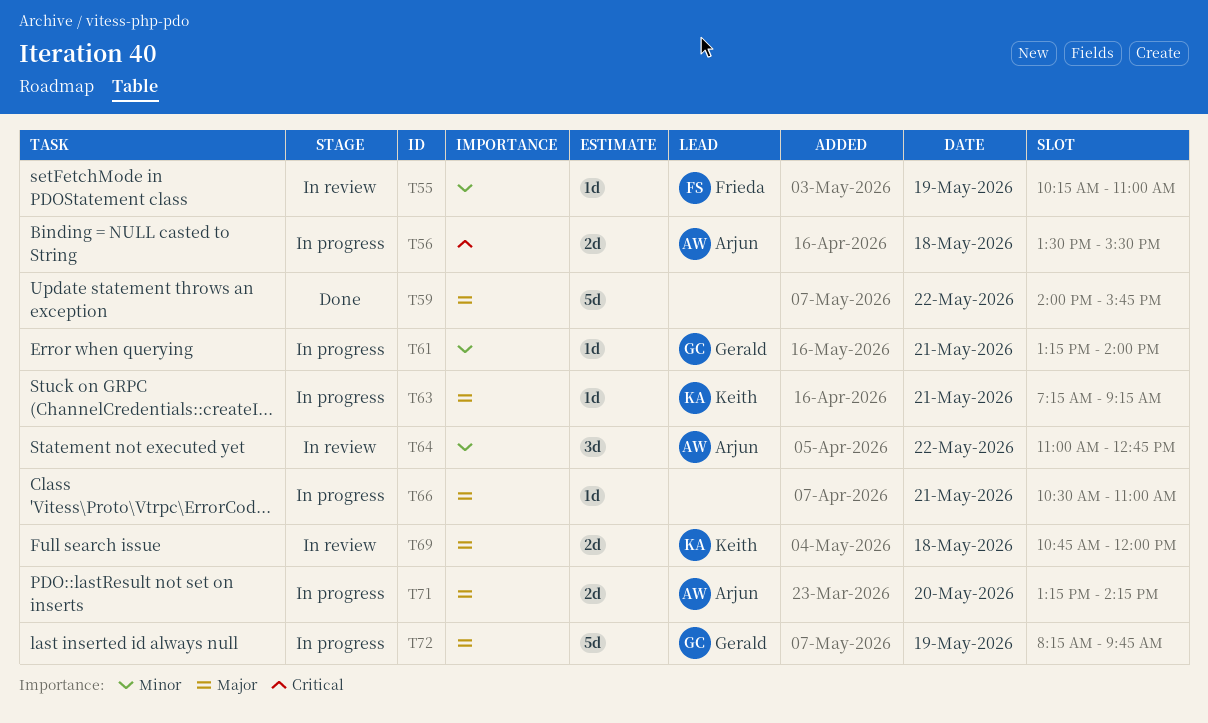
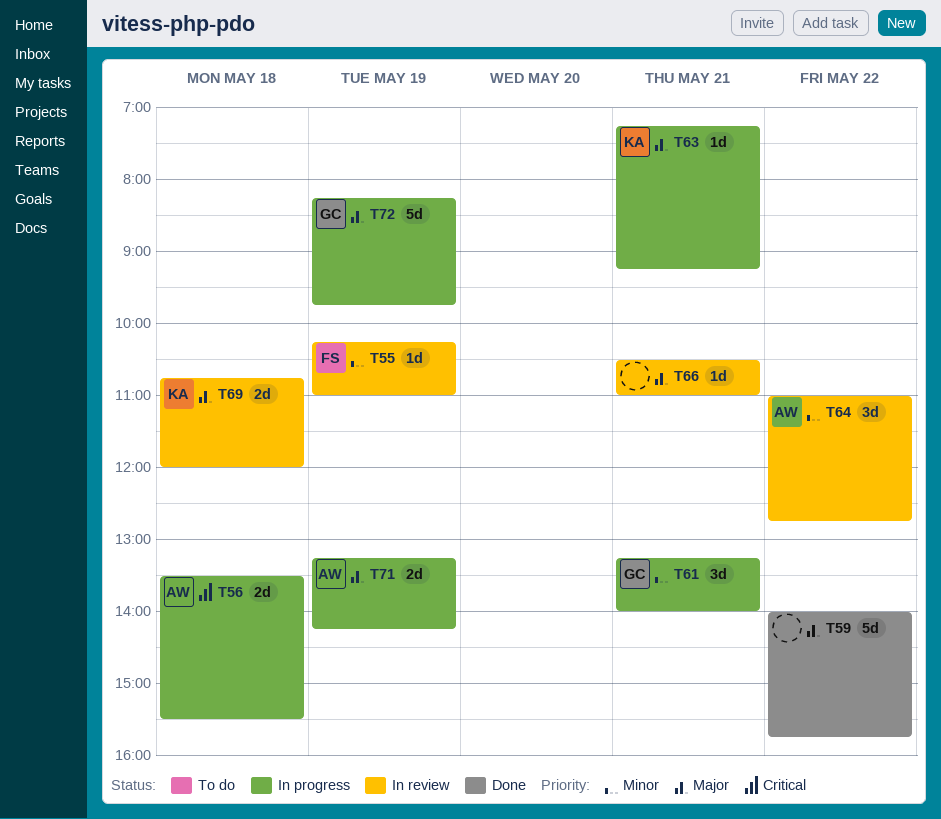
T61, estimate: 1d -> 3d
T66, status: In progress -> In review
T71, day: May 20 -> May 19

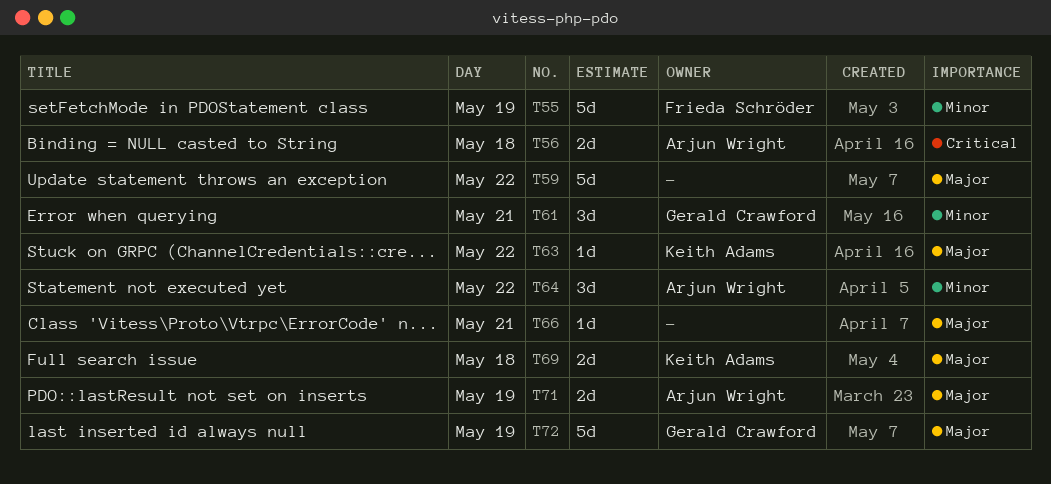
T55, estimate: 1d -> 5d
T63, day: May 21 -> May 22

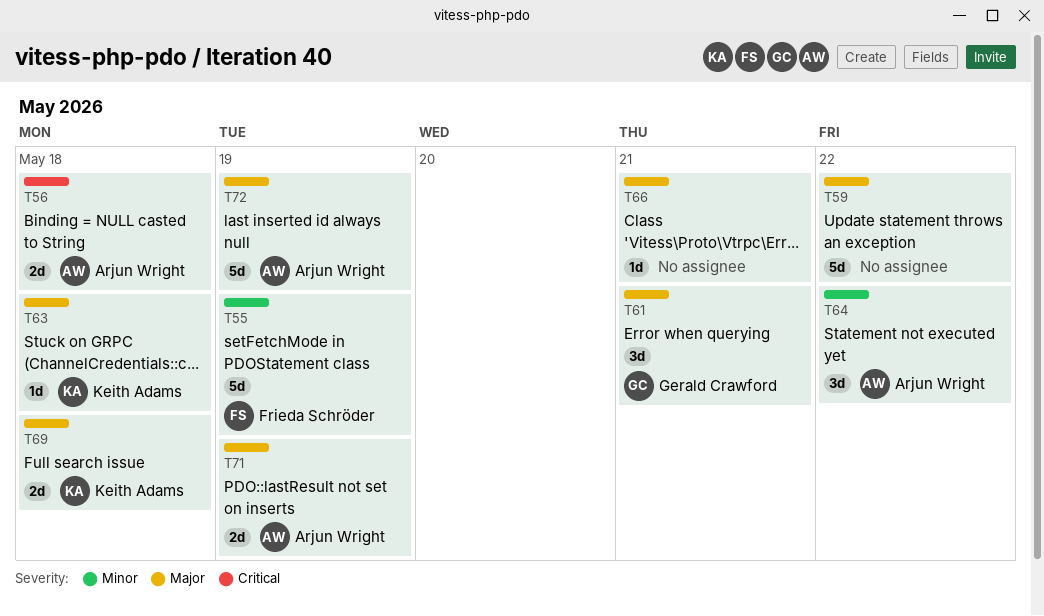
T61, priority: Minor -> Major
T63, day: May 22 -> May 18
T72, owner: Gerald Crawford -> Arjun Wright

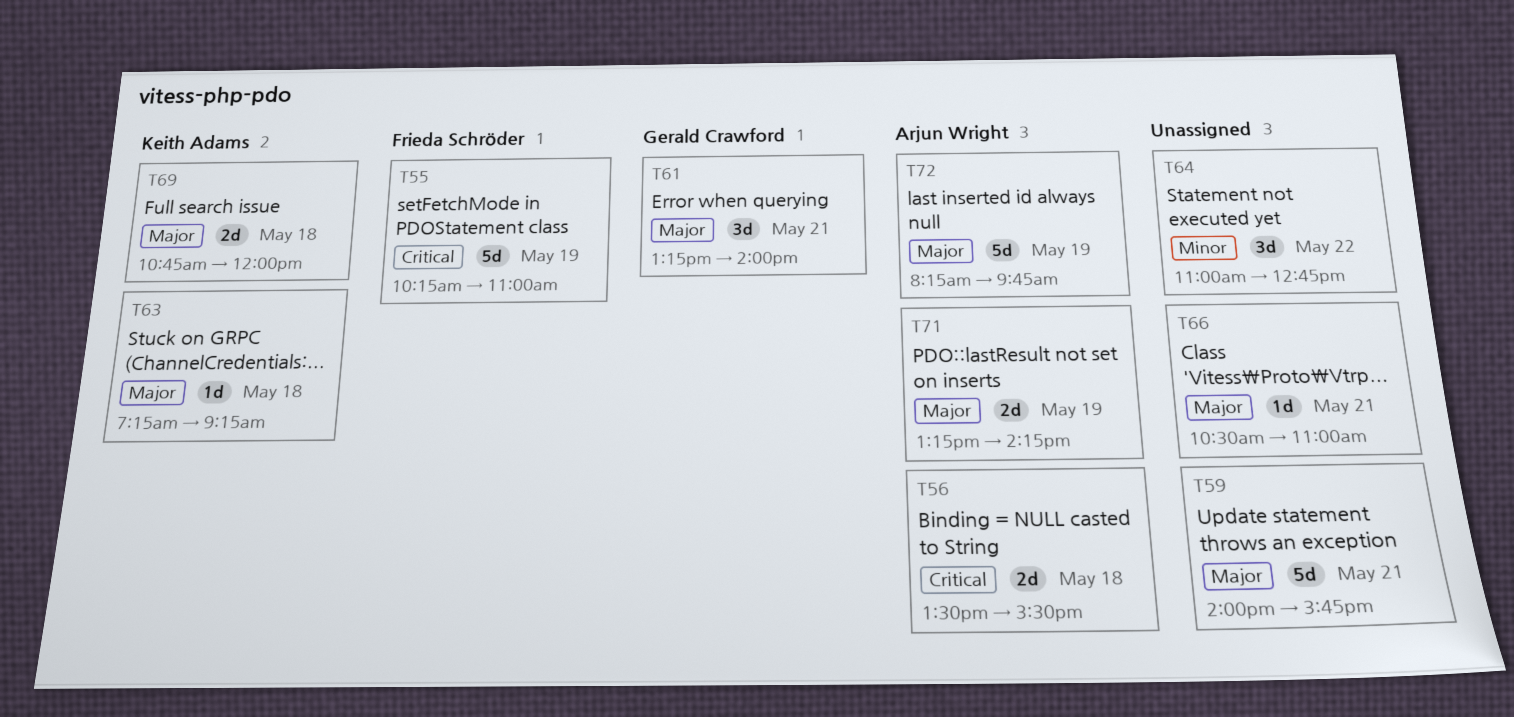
T55, priority: Minor -> Critical
T59, day: May 22 -> May 21
T64, owner: Arjun Wright -> none

